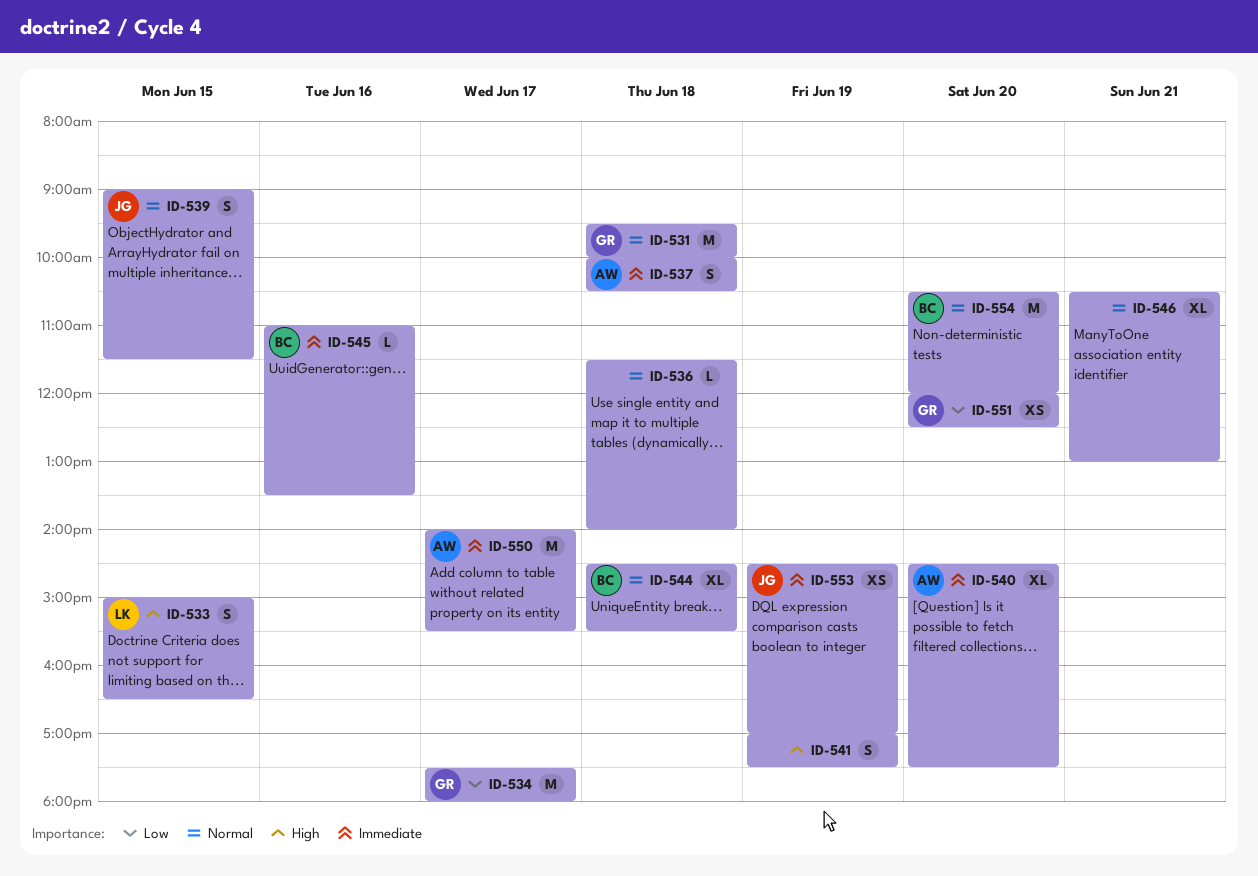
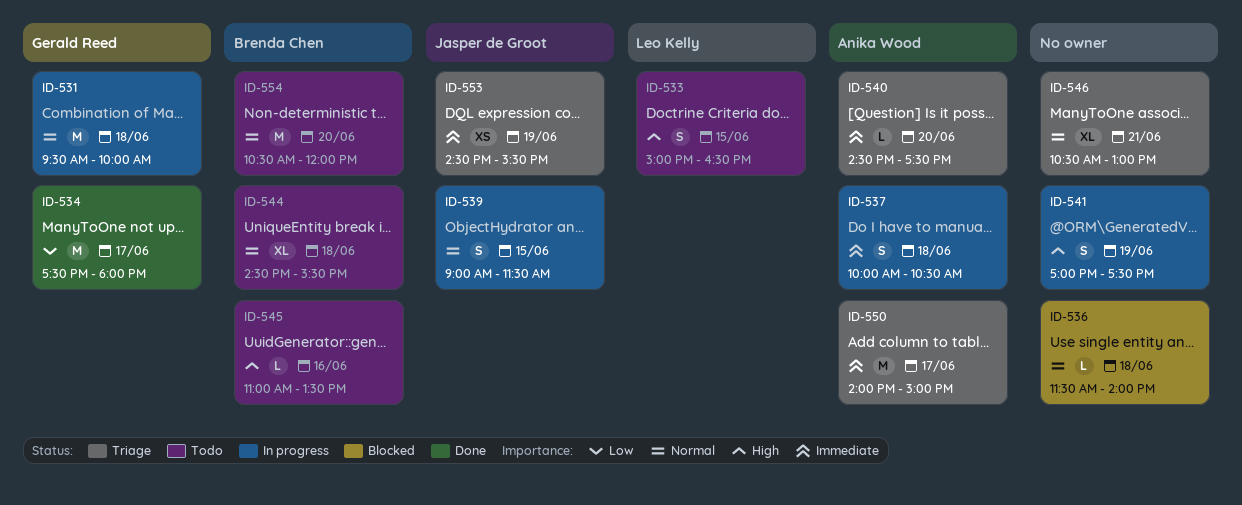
ID-540, estimate: XL -> L
ID-545, priority: Immediate -> High
ID-550, ends: 15:30 -> 15:00
ID-551: present -> none
ID-553, ends: 17:00 -> 15:30

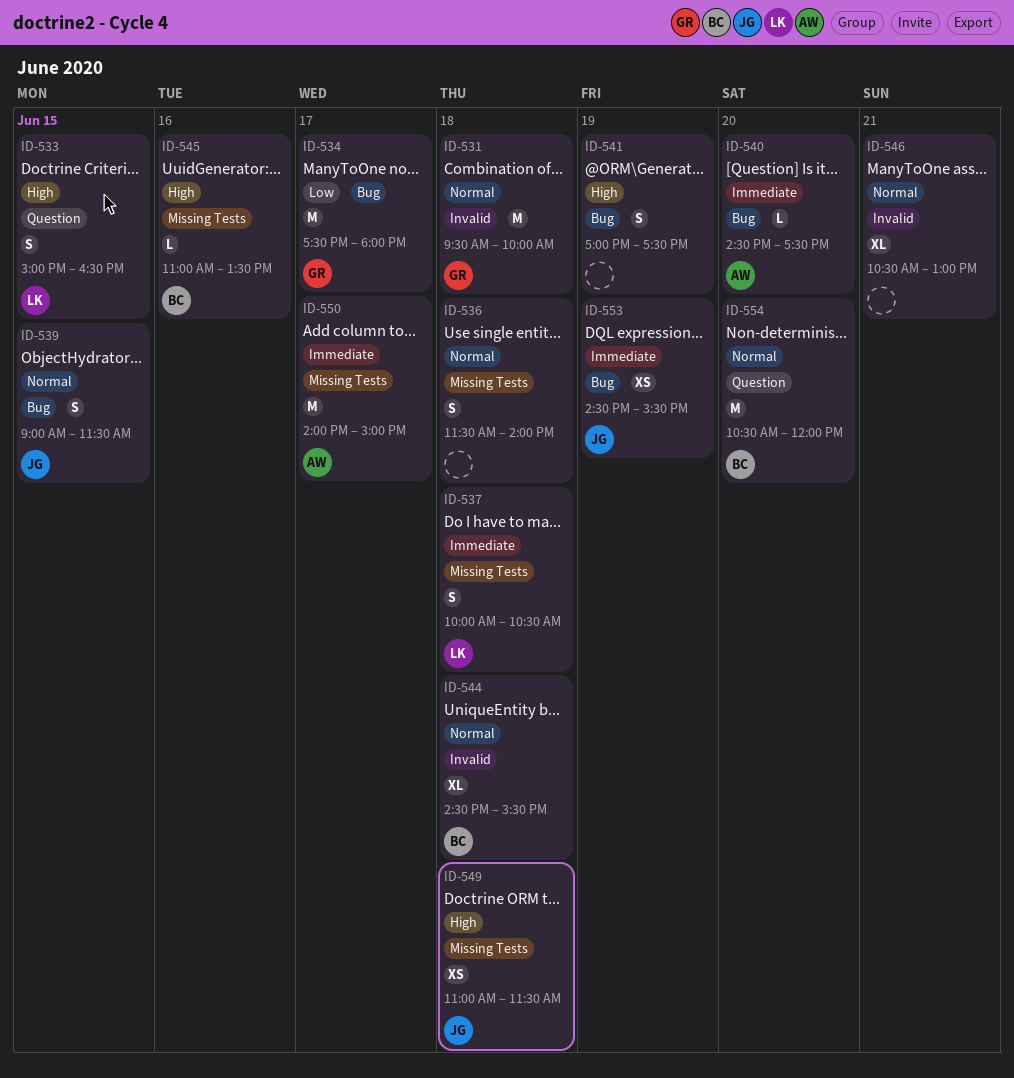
ID-536, estimate: L -> S
ID-537, owner: Anika Wood -> Leo Kelly
ID-549: none -> present

